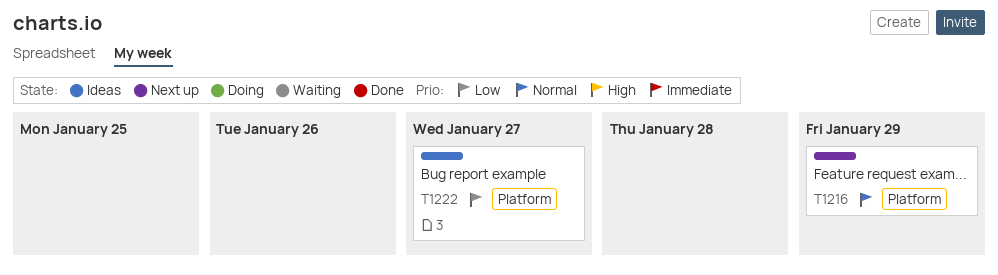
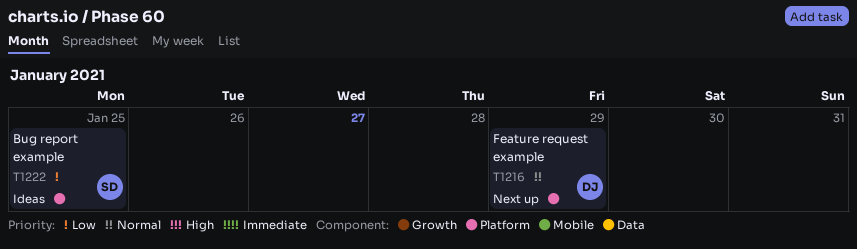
T1222, due: Jan 27 -> Jan 25

